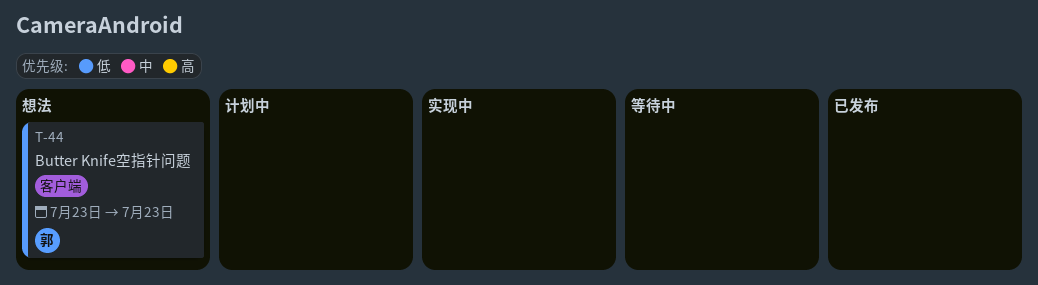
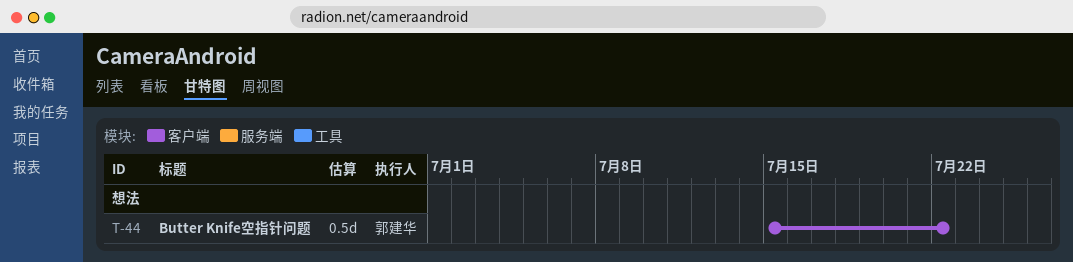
T-44, start: Jul 23 -> Jul 15
T-44, due: Jul 23 -> Jul 22

